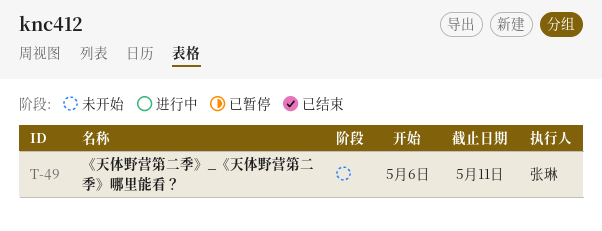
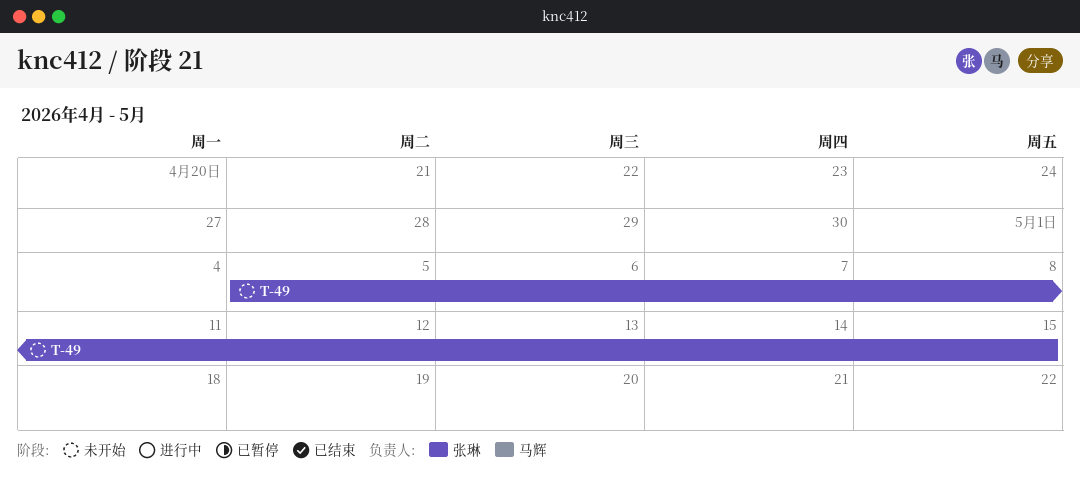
T-49, start: May 6 -> May 5
T-49, due: May 11 -> May 15

